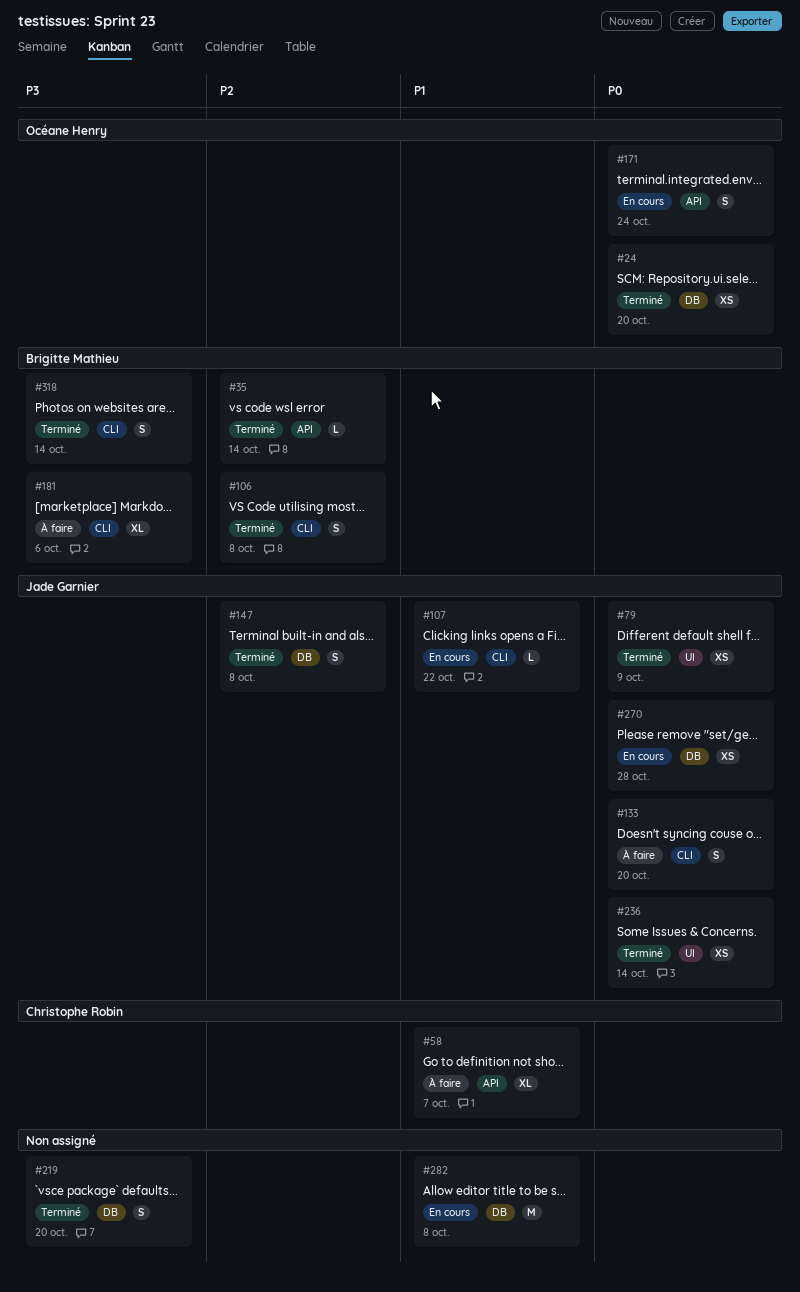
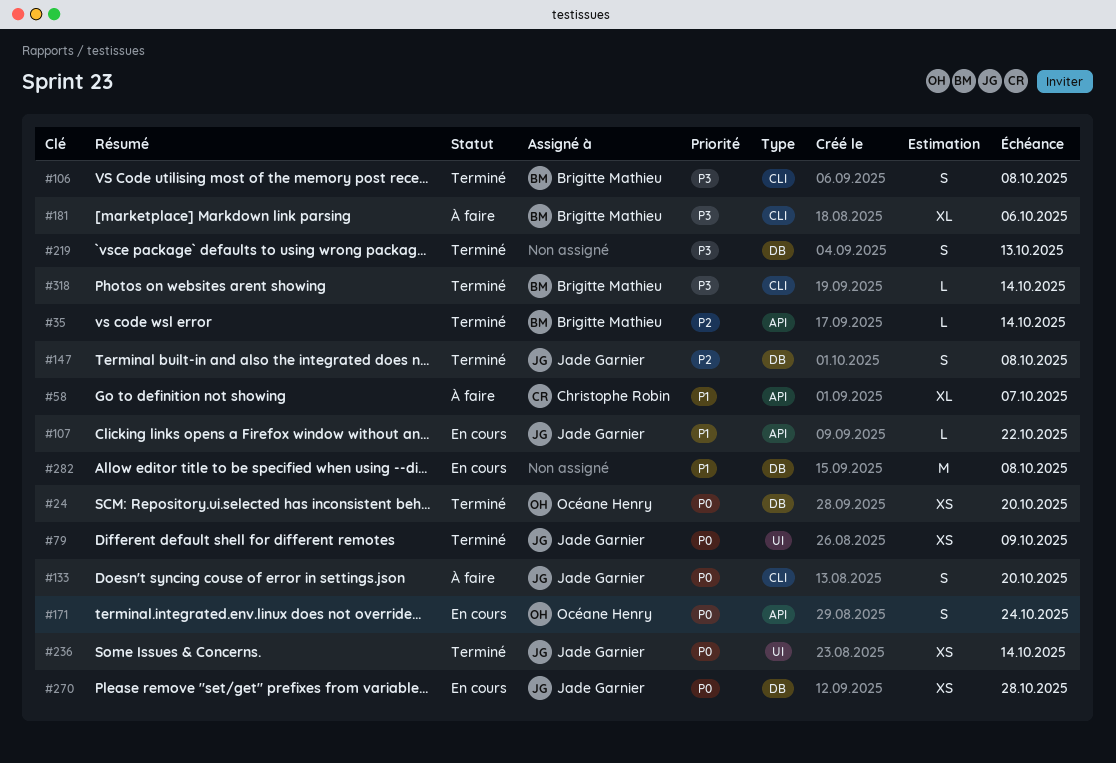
#106, priority: P2 -> P3
#107, label: CLI -> API
#219, due: Oct 20 -> Oct 13
#318, estimate: S -> L

